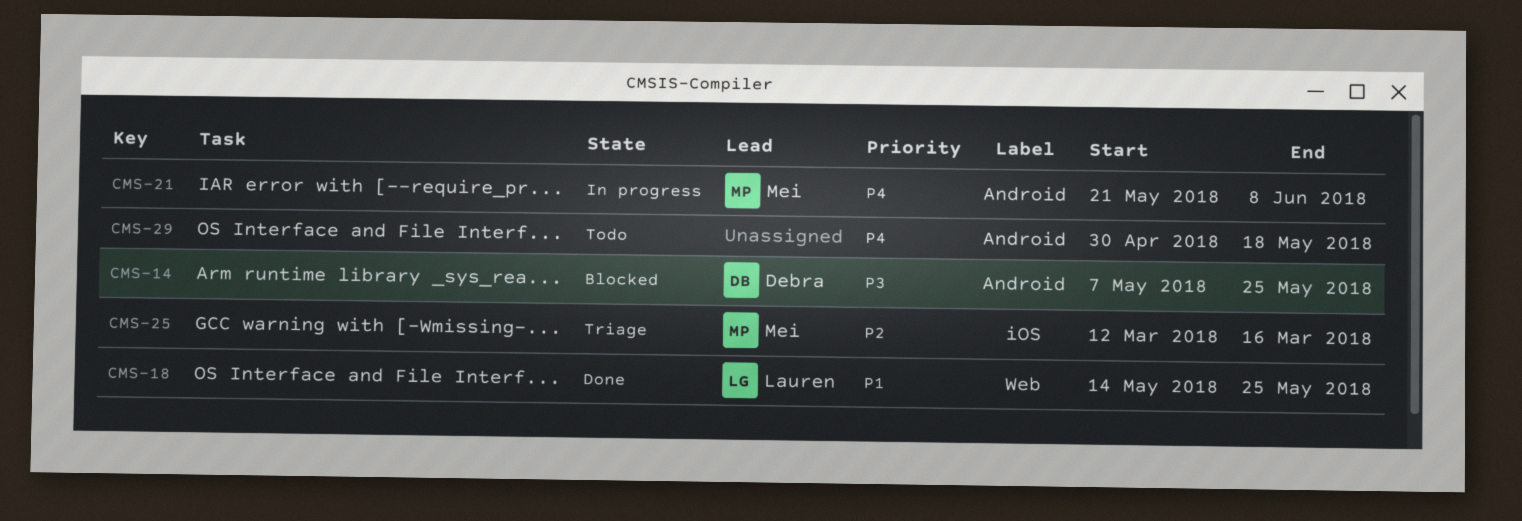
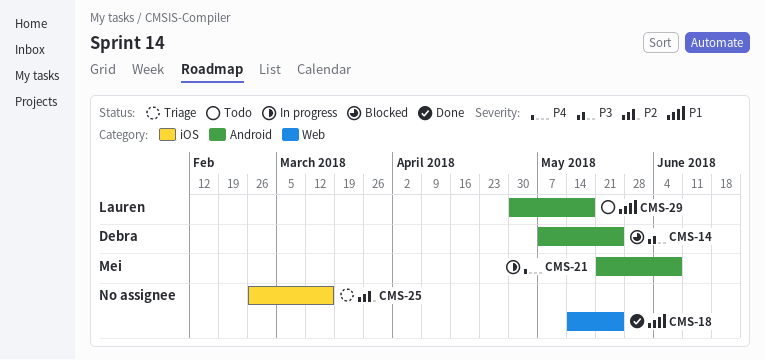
CMS-18, owner: Lauren -> none
CMS-25, owner: Mei -> none
CMS-25, start: Mar 12 -> Feb 26
CMS-29, owner: none -> Lauren
CMS-29, priority: P4 -> P1

